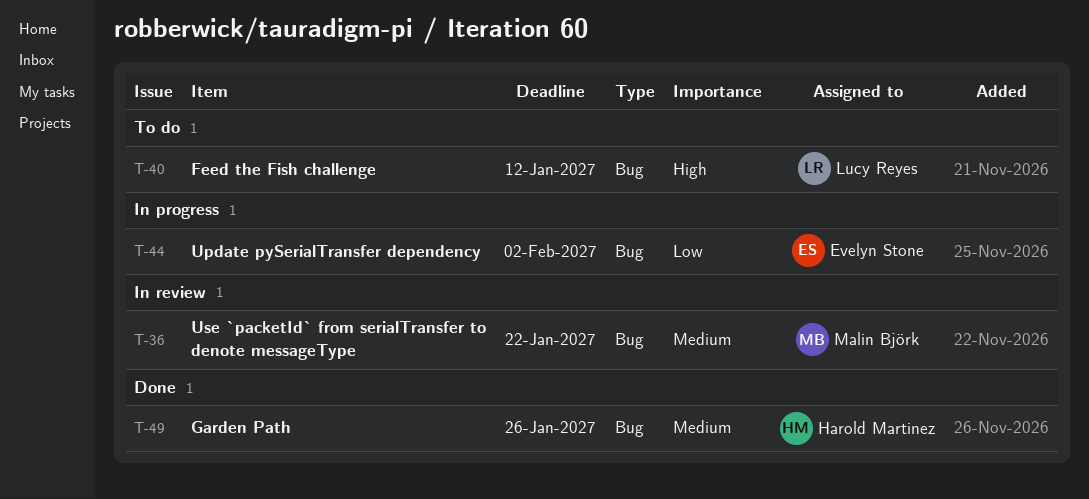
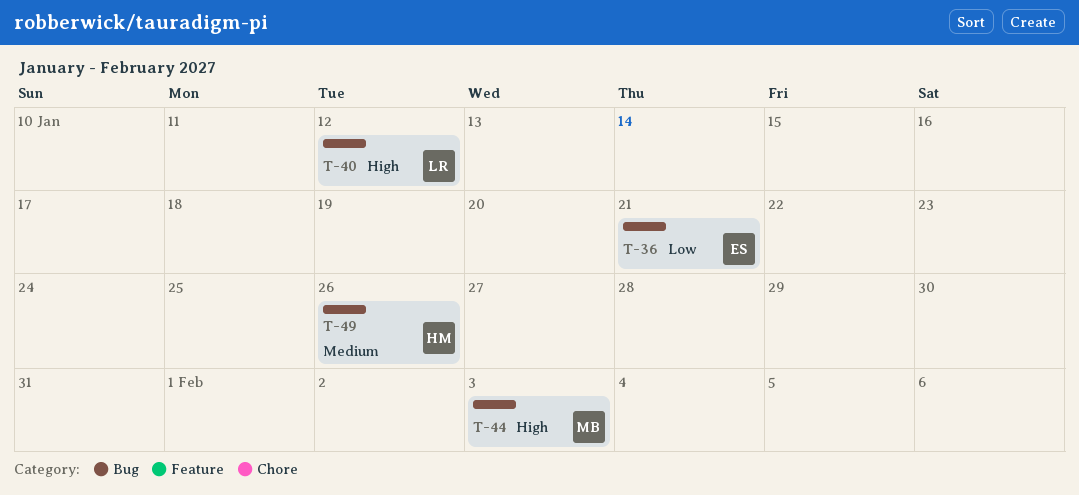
T-36, owner: Malin Björk -> Evelyn Stone
T-36, priority: Medium -> Low
T-36, due: Jan 22 -> Jan 21
T-44, owner: Evelyn Stone -> Malin Björk
T-44, priority: Low -> High
T-44, due: Feb 2 -> Feb 3

